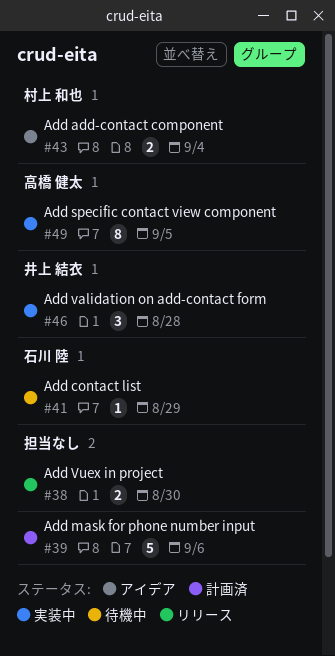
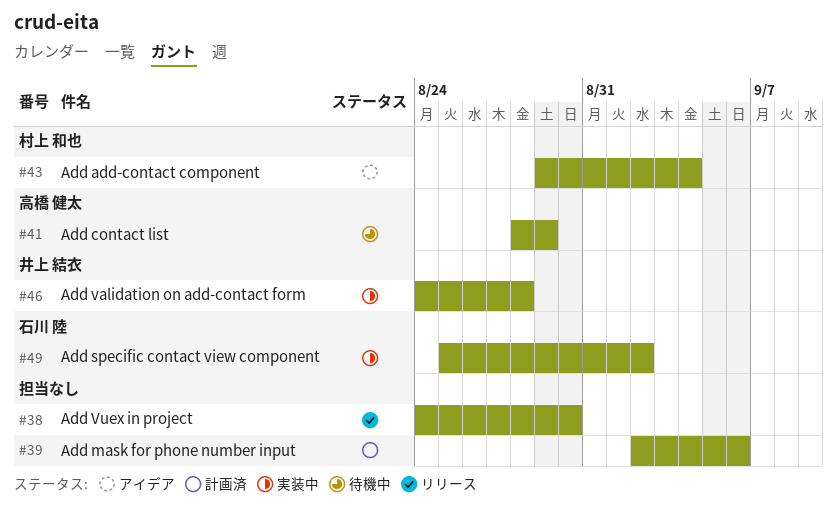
#41, owner: 石川 陸 -> 高橋 健太
#49, owner: 高橋 健太 -> 石川 陸
#49, due: Sep 5 -> Sep 2

